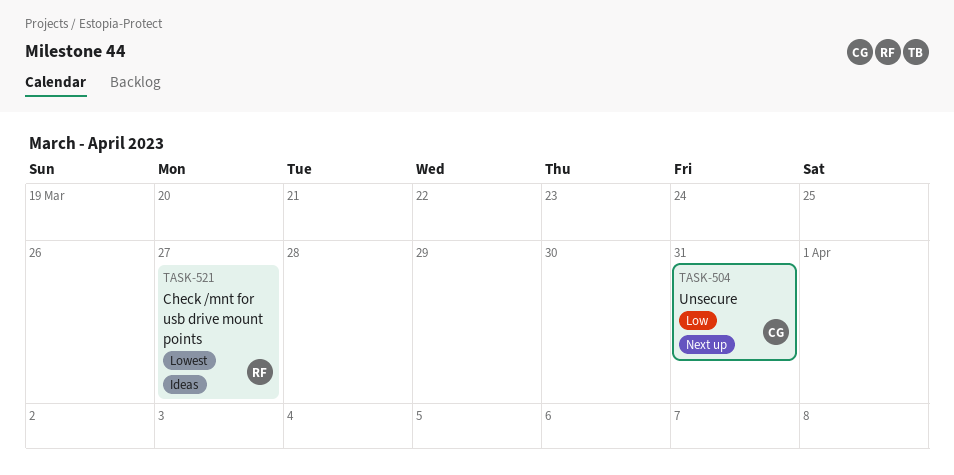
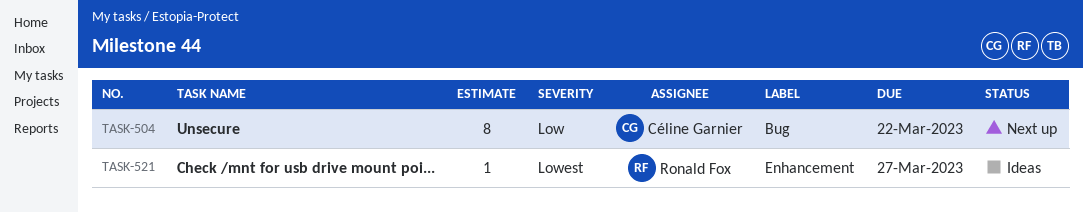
TASK-504, due: Mar 31 -> Mar 22

